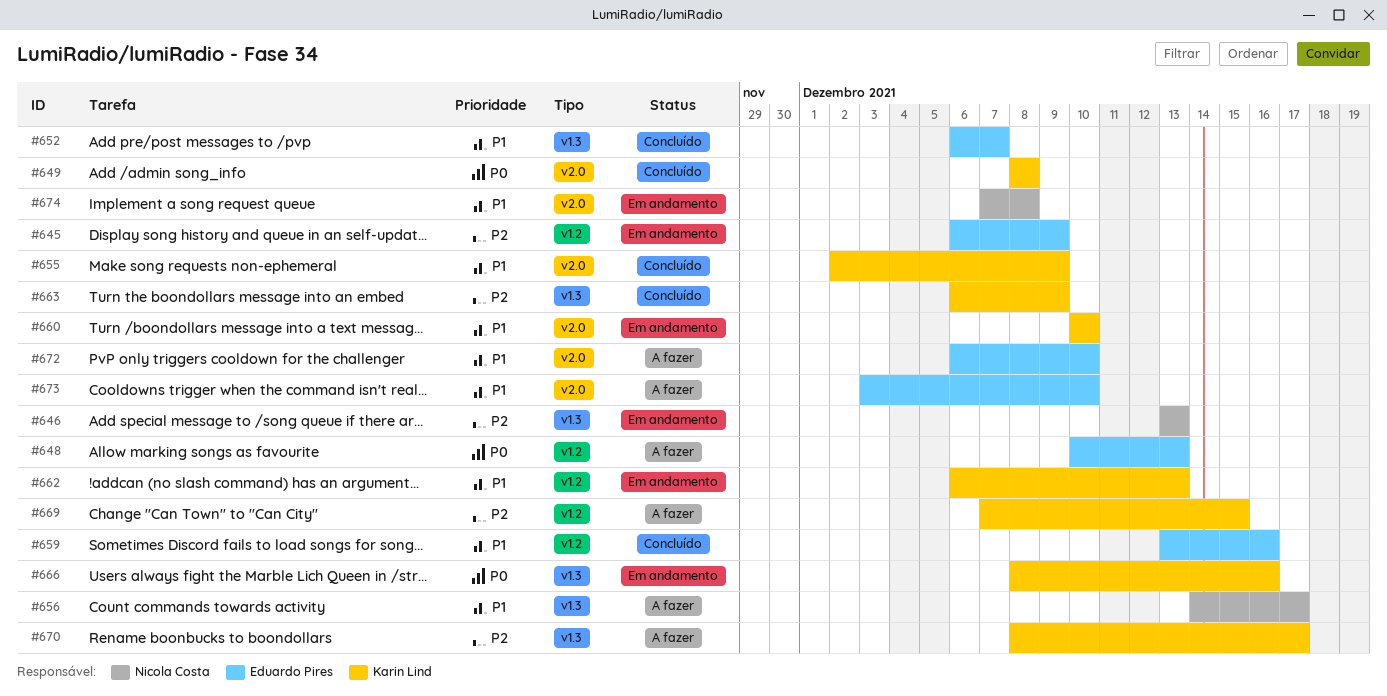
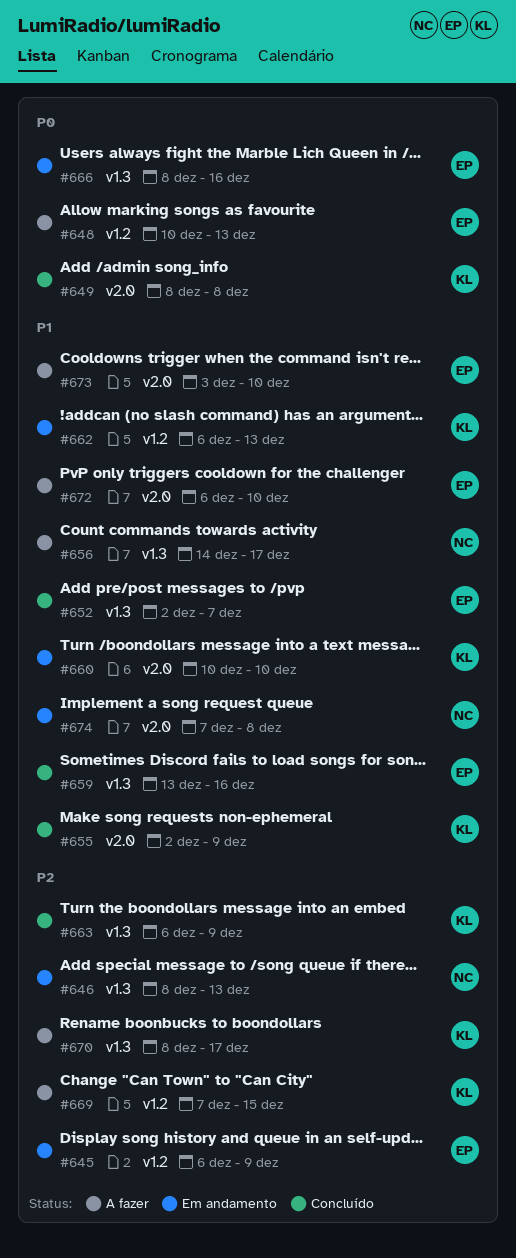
#646, start: Dec 13 -> Dec 8
#652, start: Dec 6 -> Dec 2
#659, label: v1.2 -> v1.3
#666, owner: Karin Lind -> Eduardo Pires

